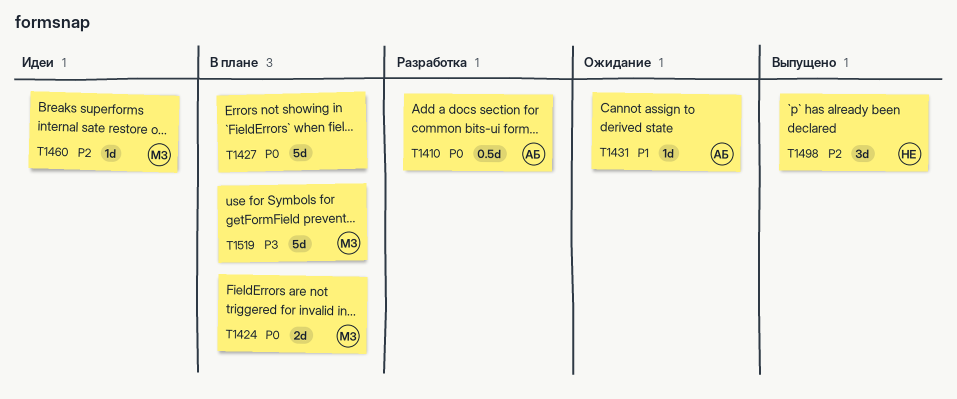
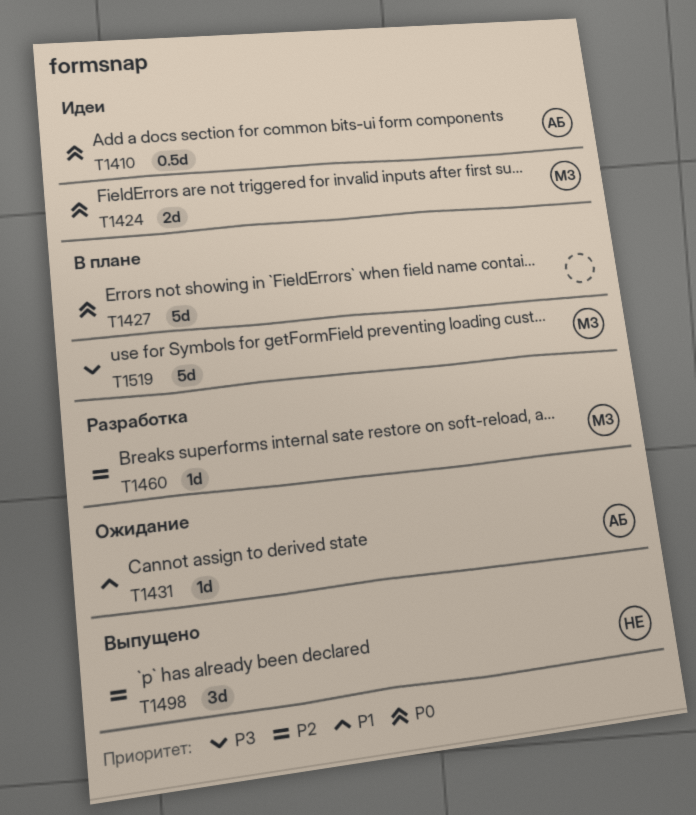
T1410, status: Разработка -> Идеи
T1424, status: В плане -> Идеи
T1460, status: Идеи -> Разработка

